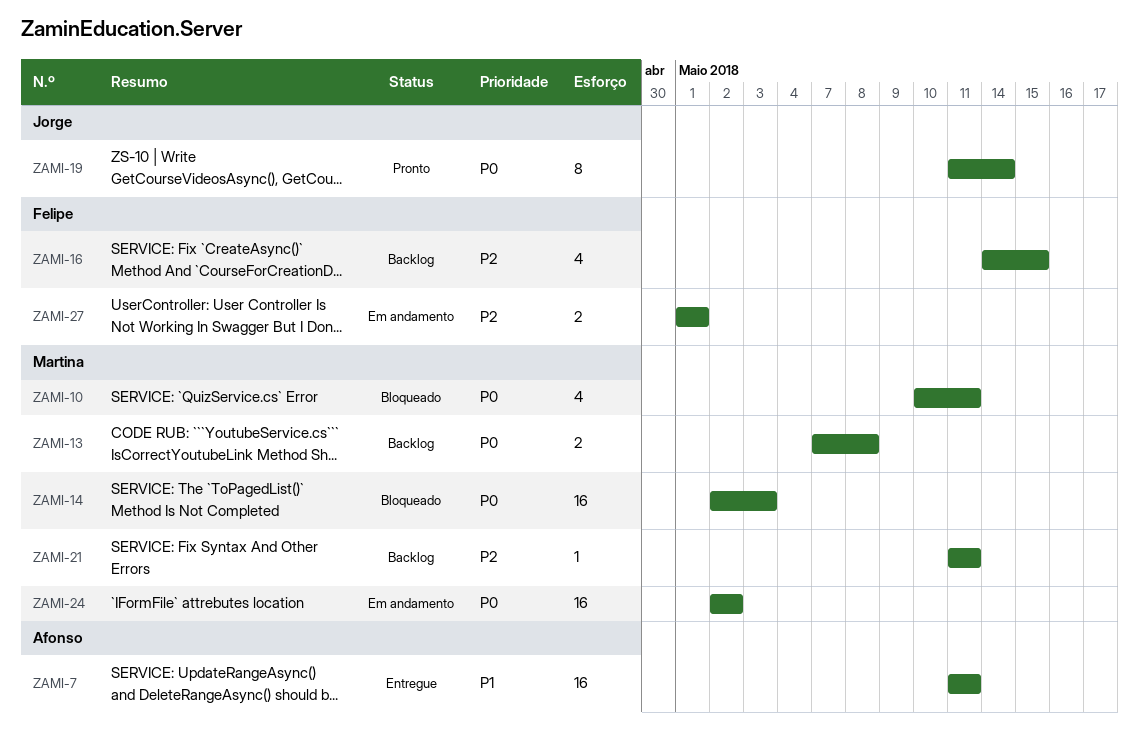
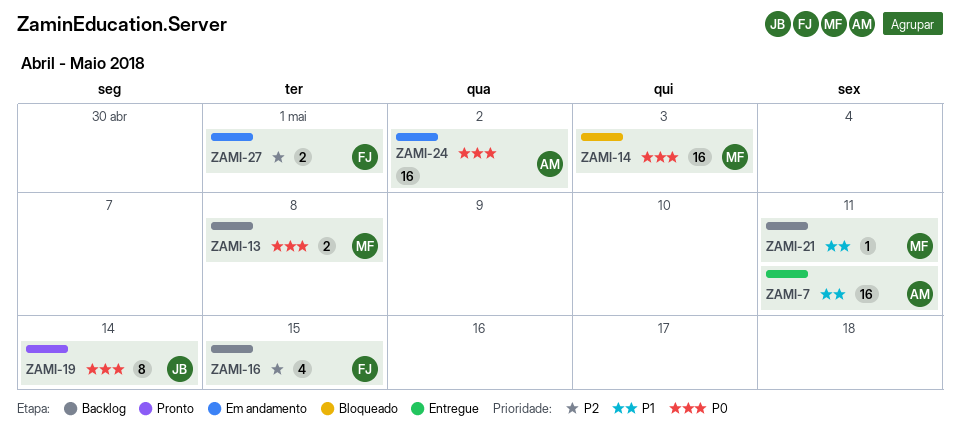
ZAMI-10: present -> none
ZAMI-21, priority: P2 -> P1
ZAMI-24, owner: Martina -> Afonso

